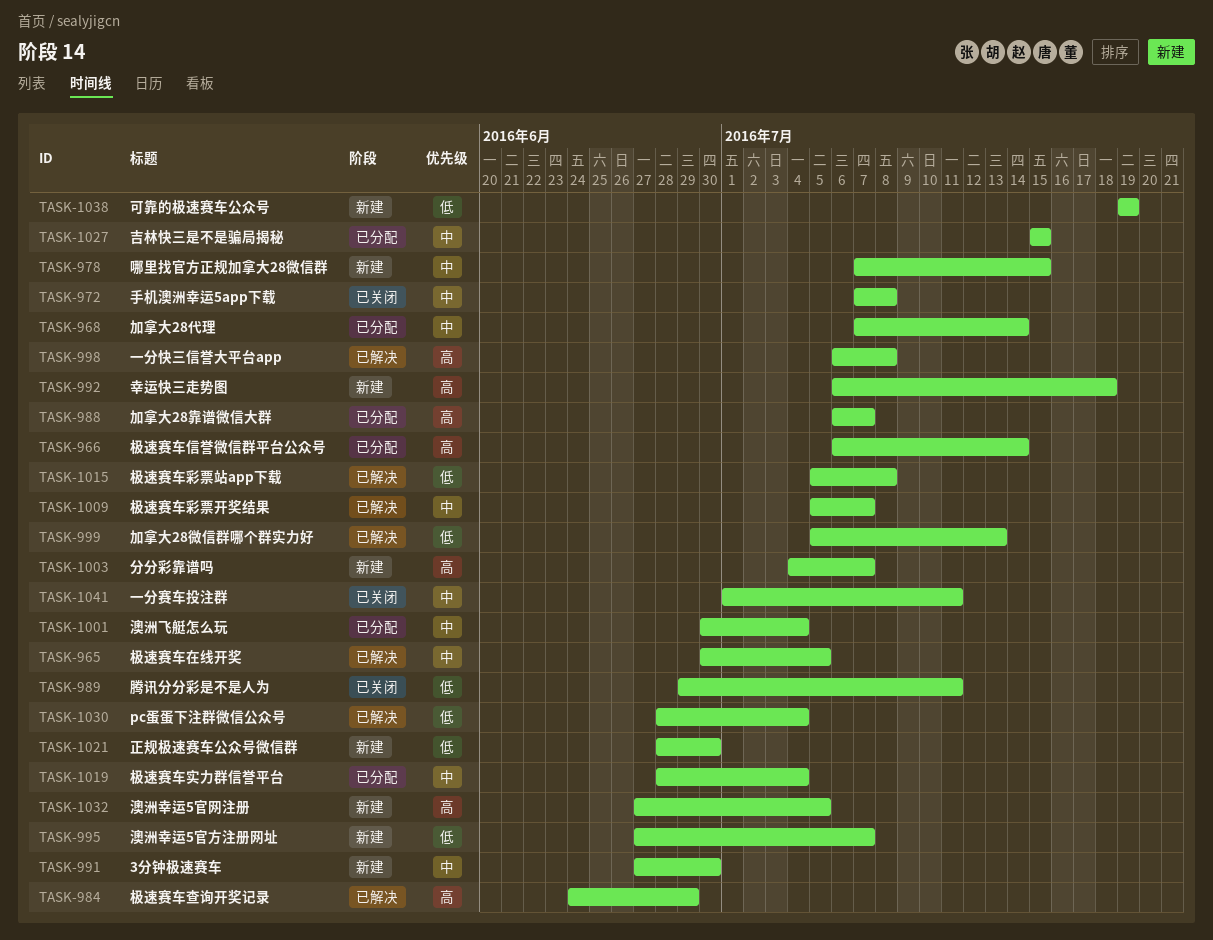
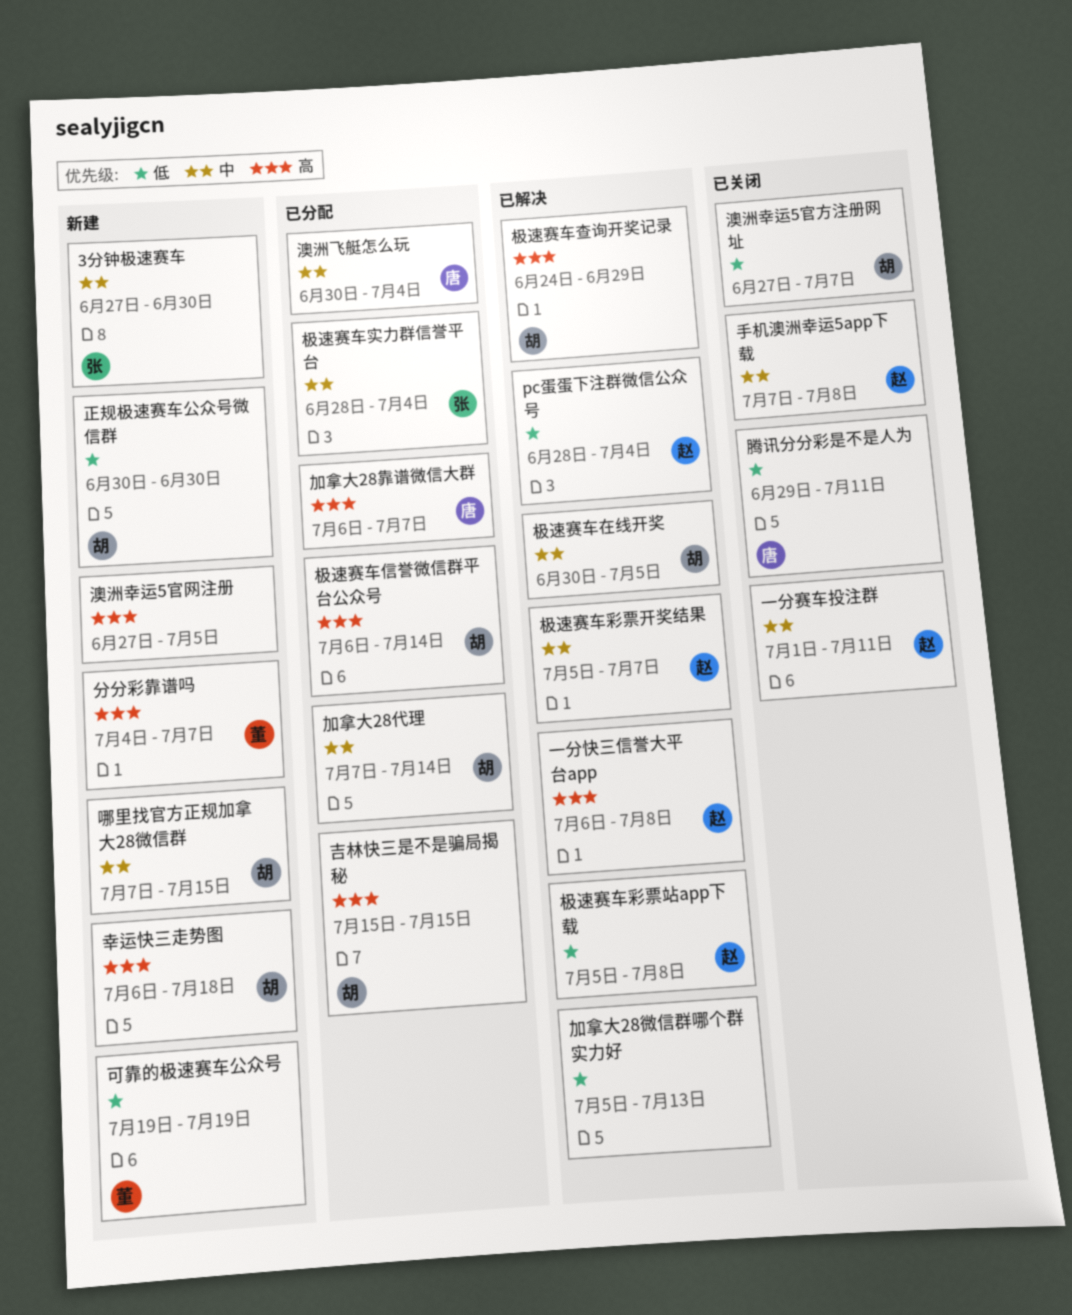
吉林快三是不是骗局揭秘, priority: 中 -> 高
正规极速赛车公众号微信群, start: Jun 28 -> Jun 30
澳洲幸运5官方注册网址, status: 新建 -> 已关闭

